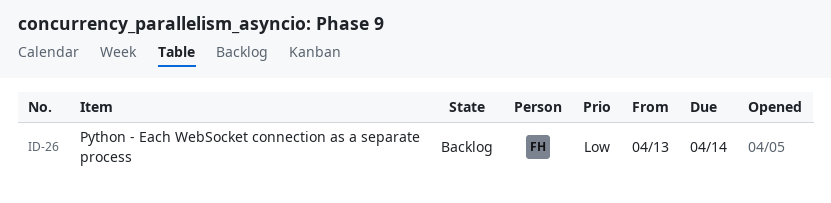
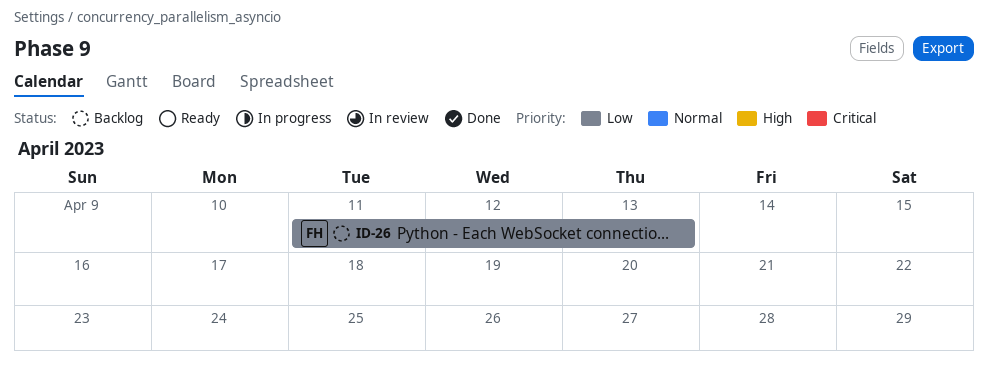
ID-26, start: Apr 13 -> Apr 11
ID-26, due: Apr 14 -> Apr 13

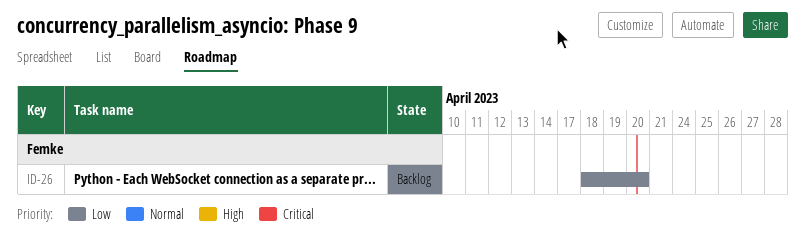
ID-26, start: Apr 11 -> Apr 18
ID-26, due: Apr 13 -> Apr 20

